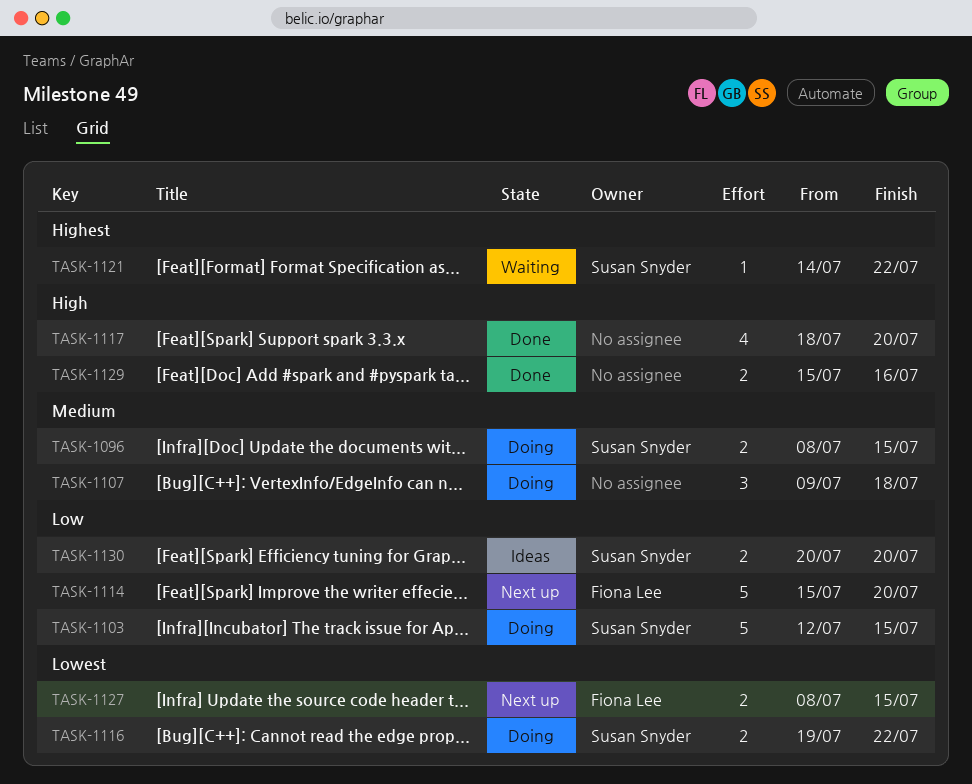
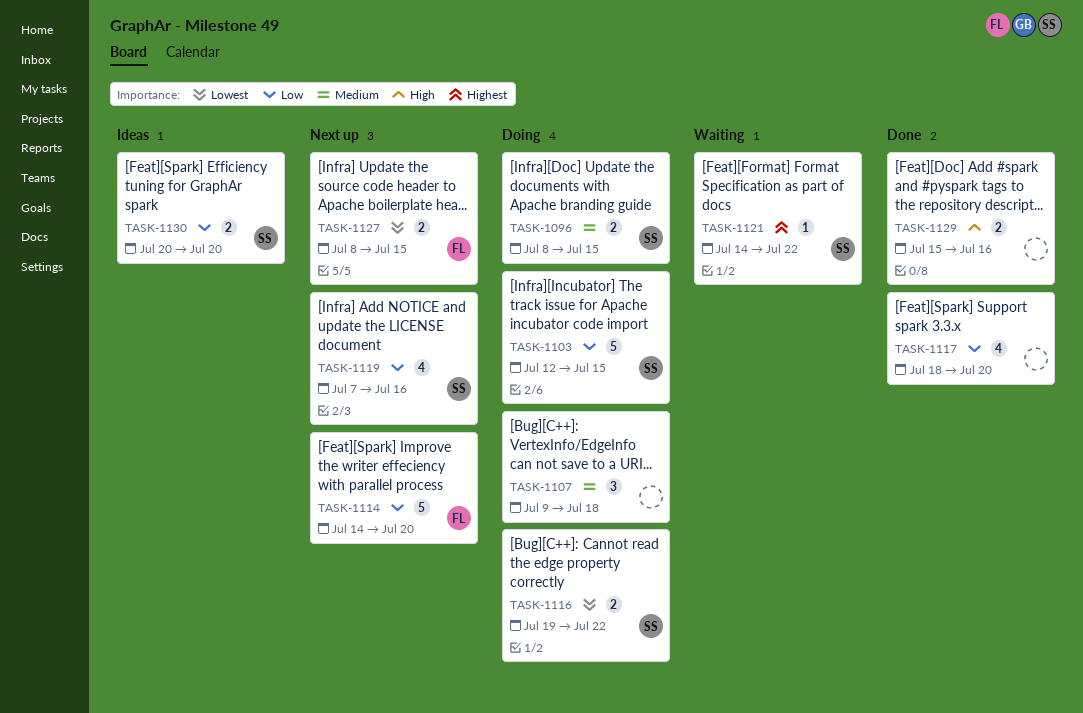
TASK-1114, start: Jul 15 -> Jul 14
TASK-1117, priority: High -> Low
TASK-1119: none -> present

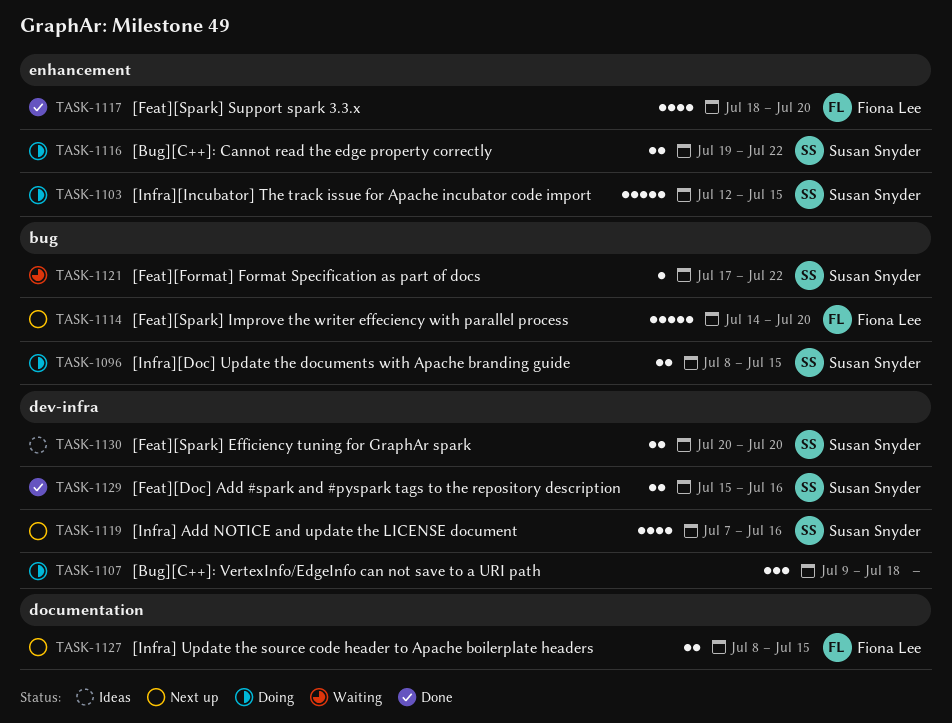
TASK-1117, owner: none -> Fiona Lee
TASK-1121, start: Jul 14 -> Jul 17
TASK-1129, owner: none -> Susan Snyder

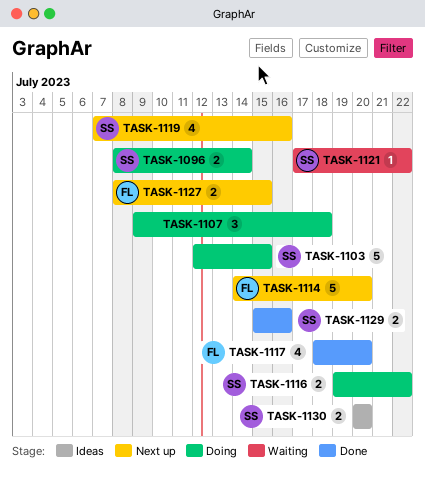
TASK-1096, due: Jul 15 -> Jul 14

